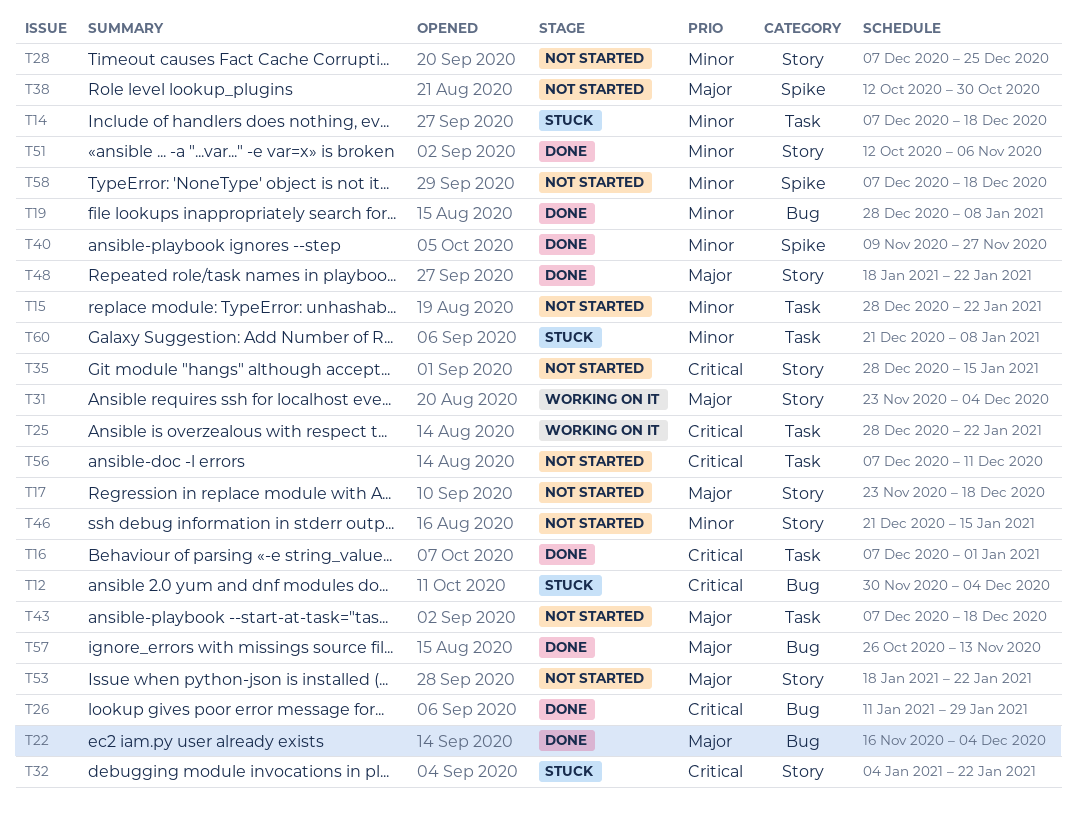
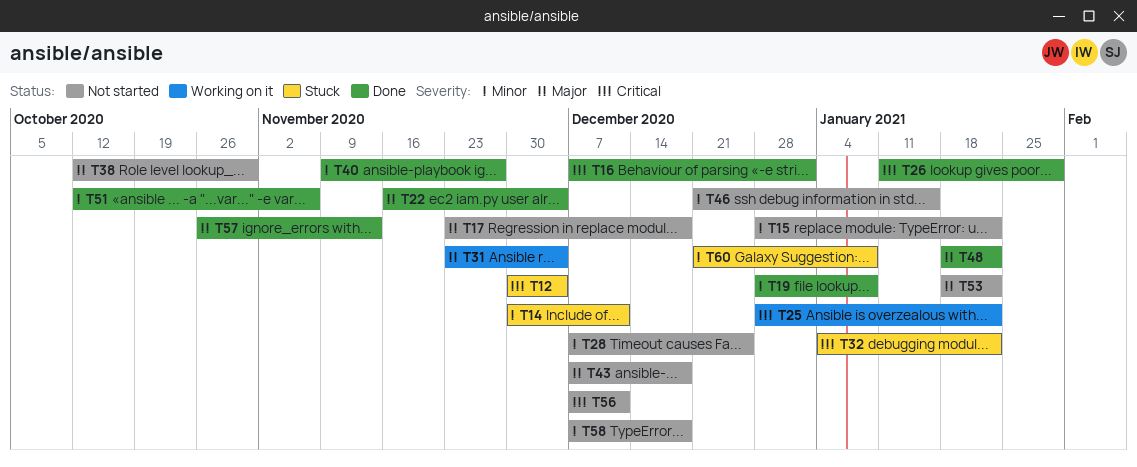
T14, start: Dec 7 -> Nov 30
T14, due: Dec 18 -> Dec 11
T35: present -> none

